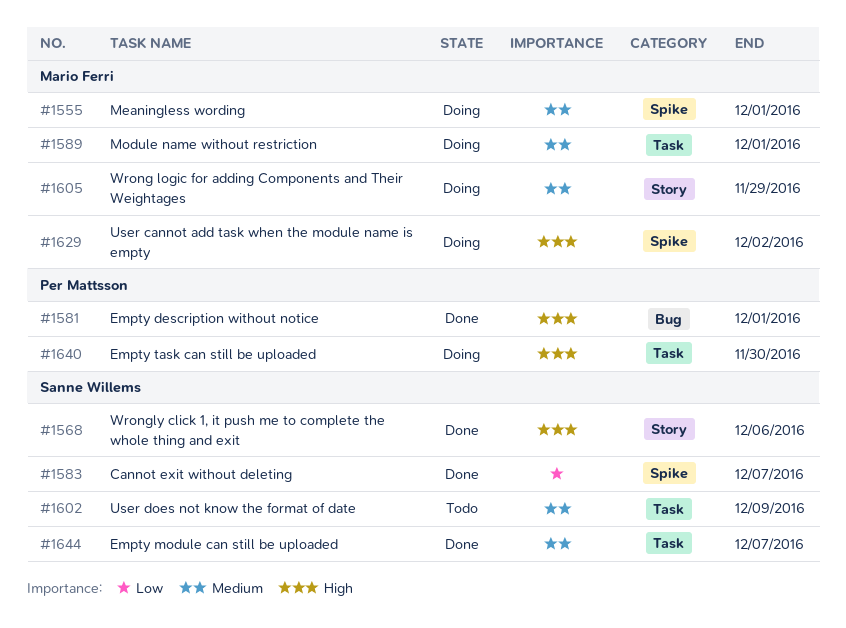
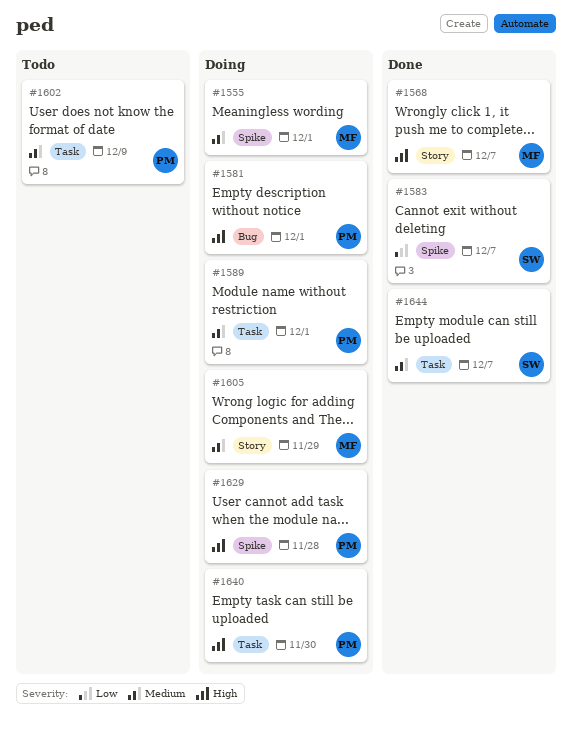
#1568, owner: Sanne Willems -> Mario Ferri
#1568, due: Dec 6 -> Dec 7
#1581, status: Done -> Doing
#1589, owner: Mario Ferri -> Per Mattsson
#1602, owner: Sanne Willems -> Per Mattsson
#1629, owner: Mario Ferri -> Per Mattsson
#1629, due: Dec 2 -> Nov 28

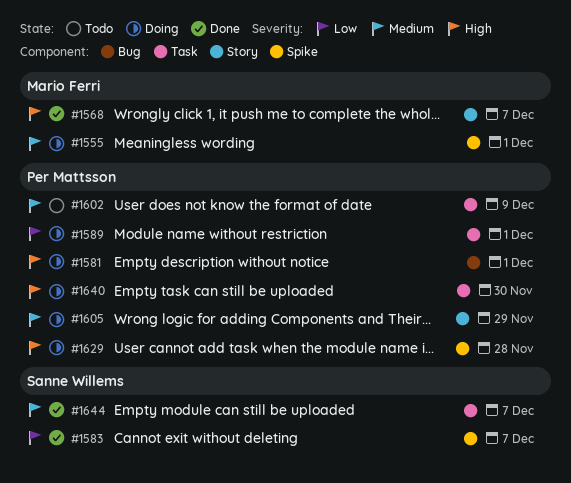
#1589, priority: Medium -> Low
#1605, owner: Mario Ferri -> Per Mattsson

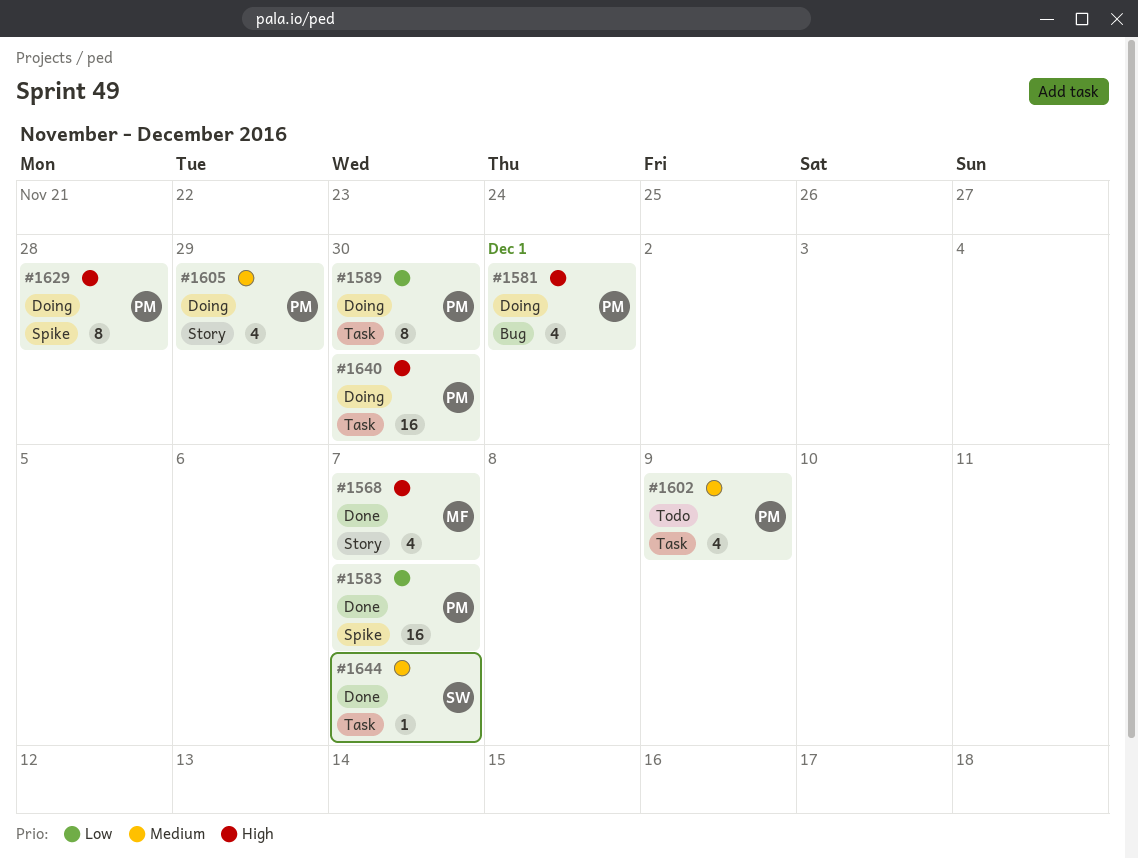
#1555: present -> none
#1583, owner: Sanne Willems -> Per Mattsson
#1589, due: Dec 1 -> Nov 30

